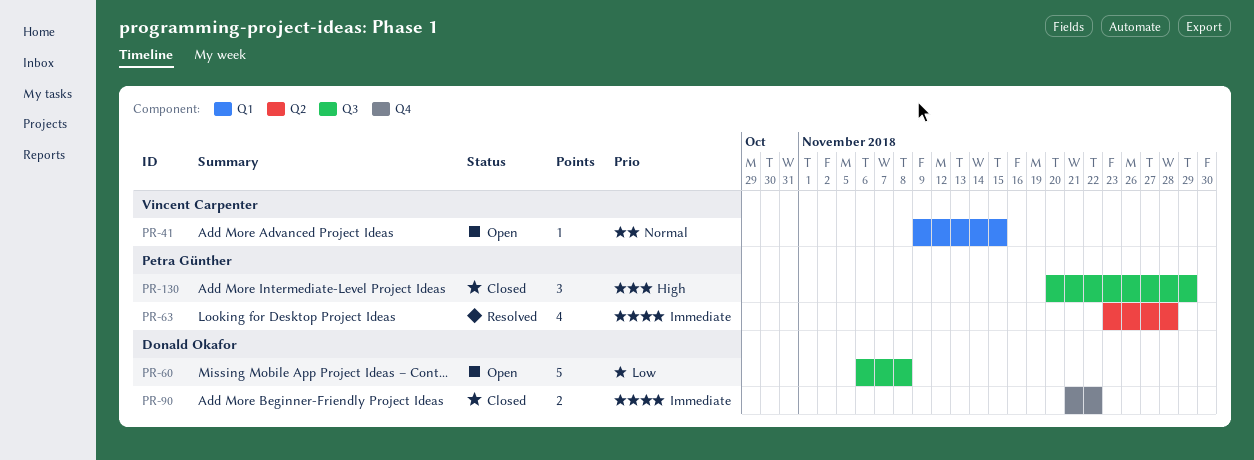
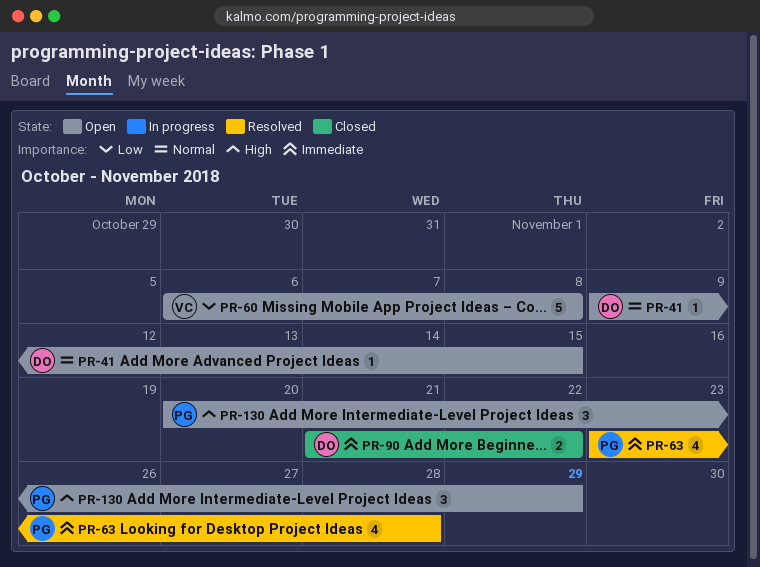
PR-41, owner: Vincent Carpenter -> Donald Okafor
PR-60, owner: Donald Okafor -> Vincent Carpenter
PR-130, status: Closed -> Open

